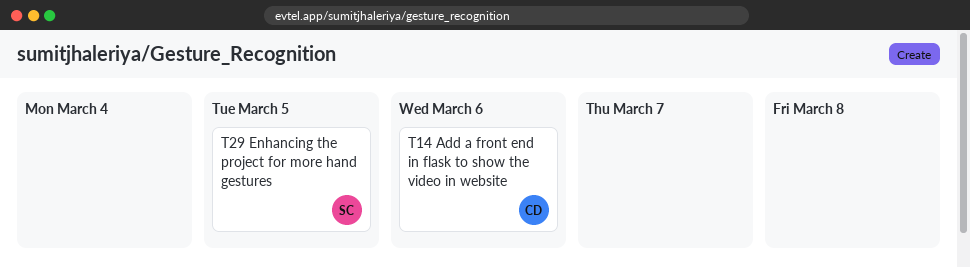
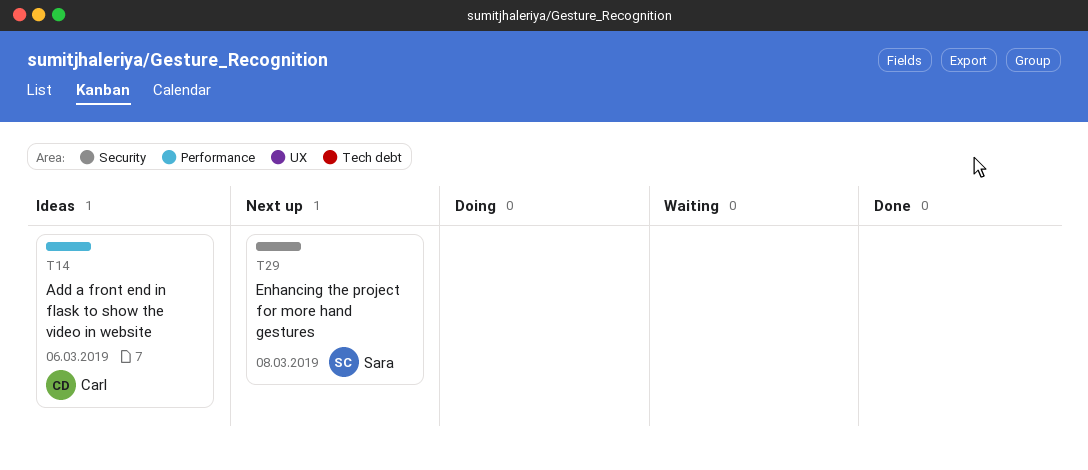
T29, due: Mar 5 -> Mar 8

